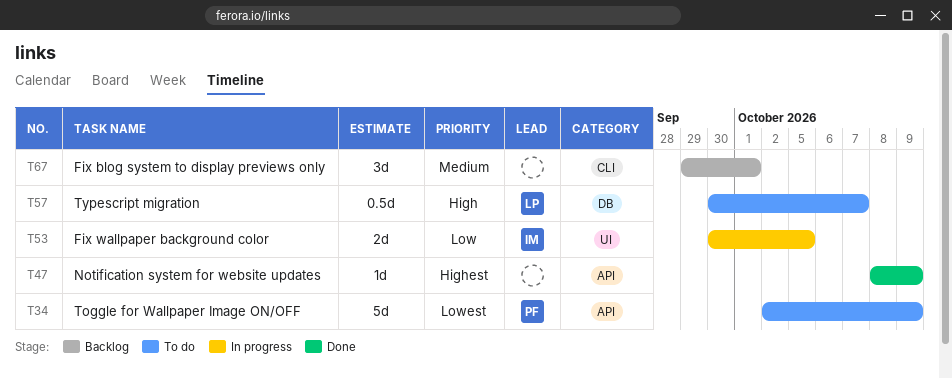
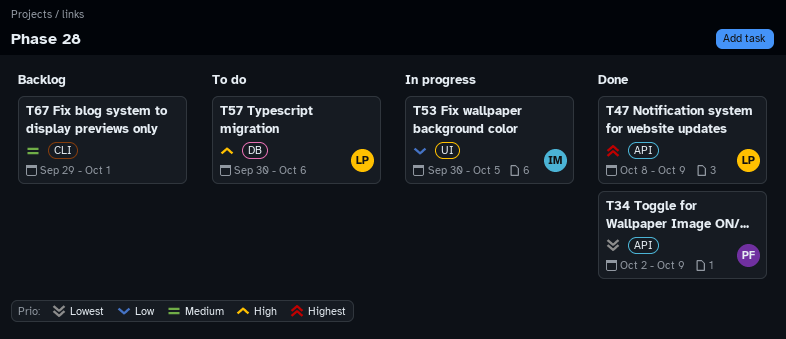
T34, status: To do -> Done
T47, owner: none -> LP
T57, due: Oct 7 -> Oct 6

